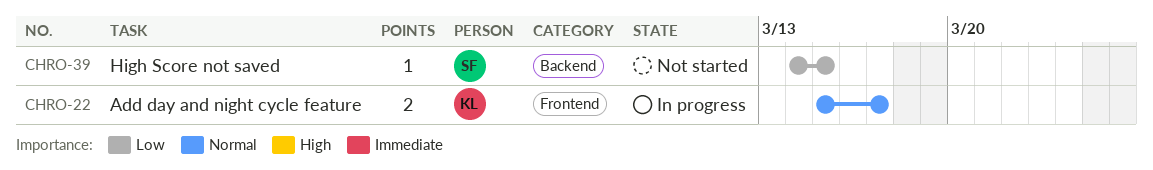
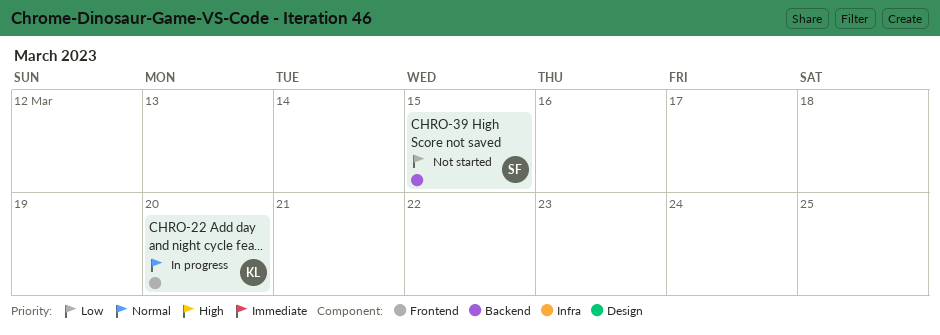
CHRO-22, due: Mar 17 -> Mar 20

